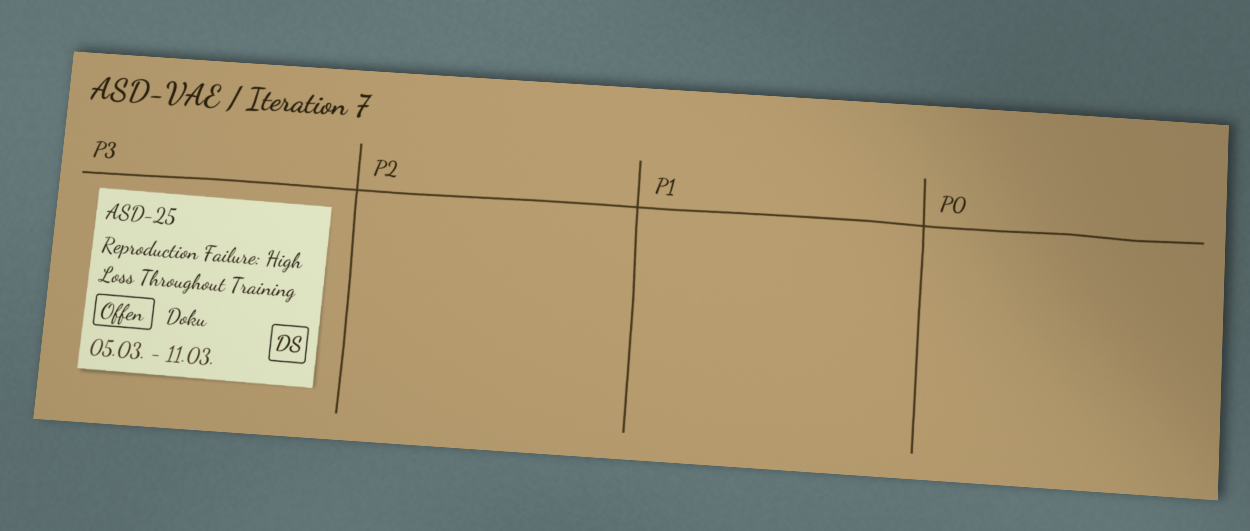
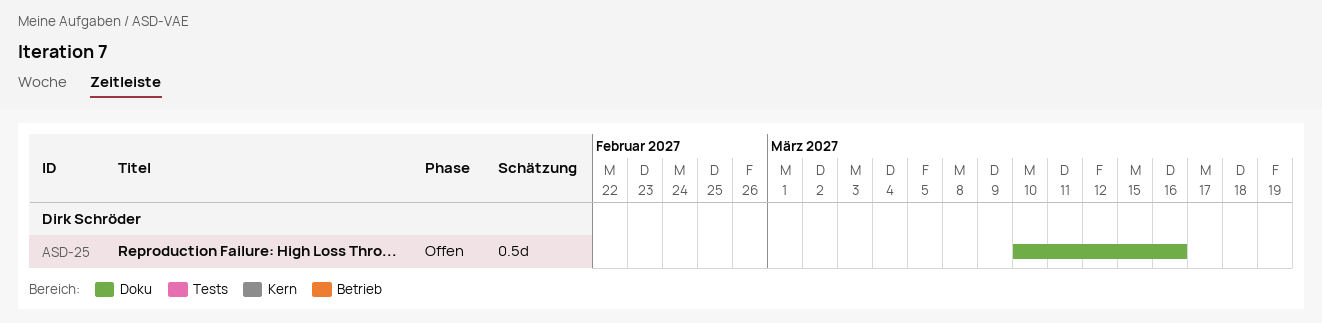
ASD-25, start: Mar 5 -> Mar 10
ASD-25, due: Mar 11 -> Mar 16

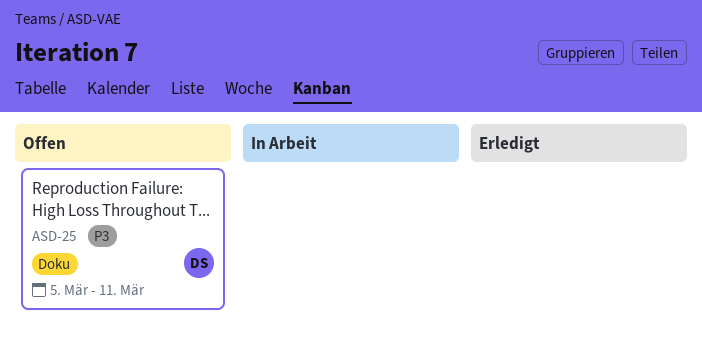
ASD-25, start: Mar 10 -> Mar 5
ASD-25, due: Mar 16 -> Mar 11

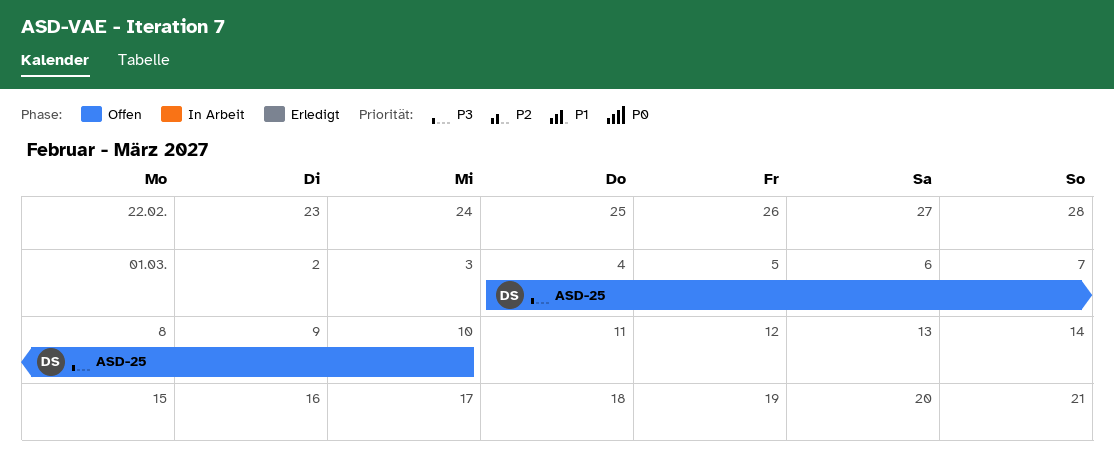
ASD-25, start: Mar 5 -> Mar 4
ASD-25, due: Mar 11 -> Mar 10

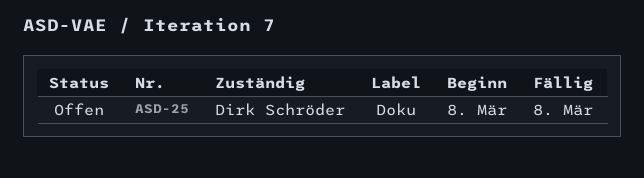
ASD-25, start: Mar 4 -> Mar 8
ASD-25, due: Mar 10 -> Mar 8

